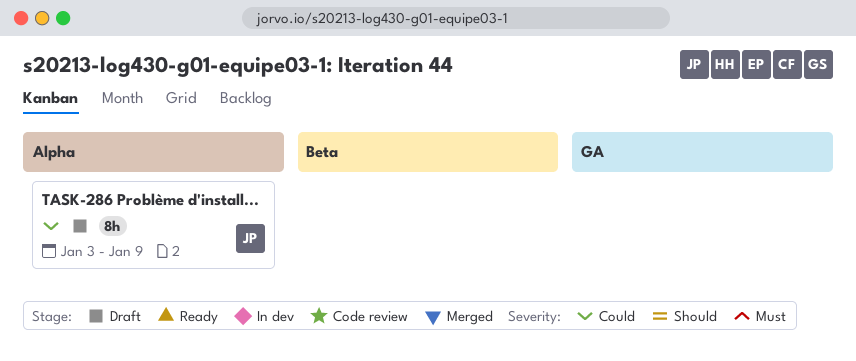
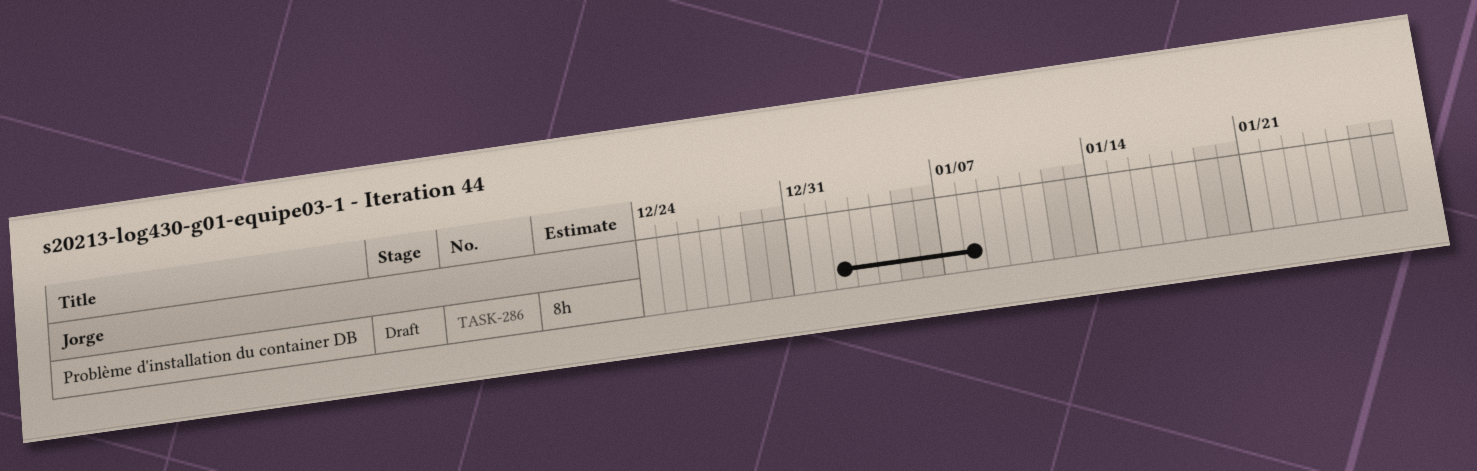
TASK-286, start: Jan 3 -> Jan 2
TASK-286, due: Jan 9 -> Jan 8

